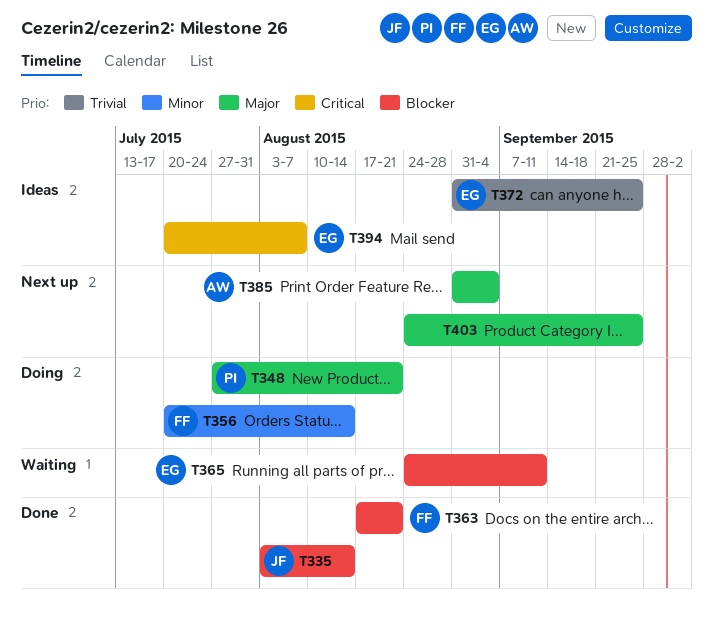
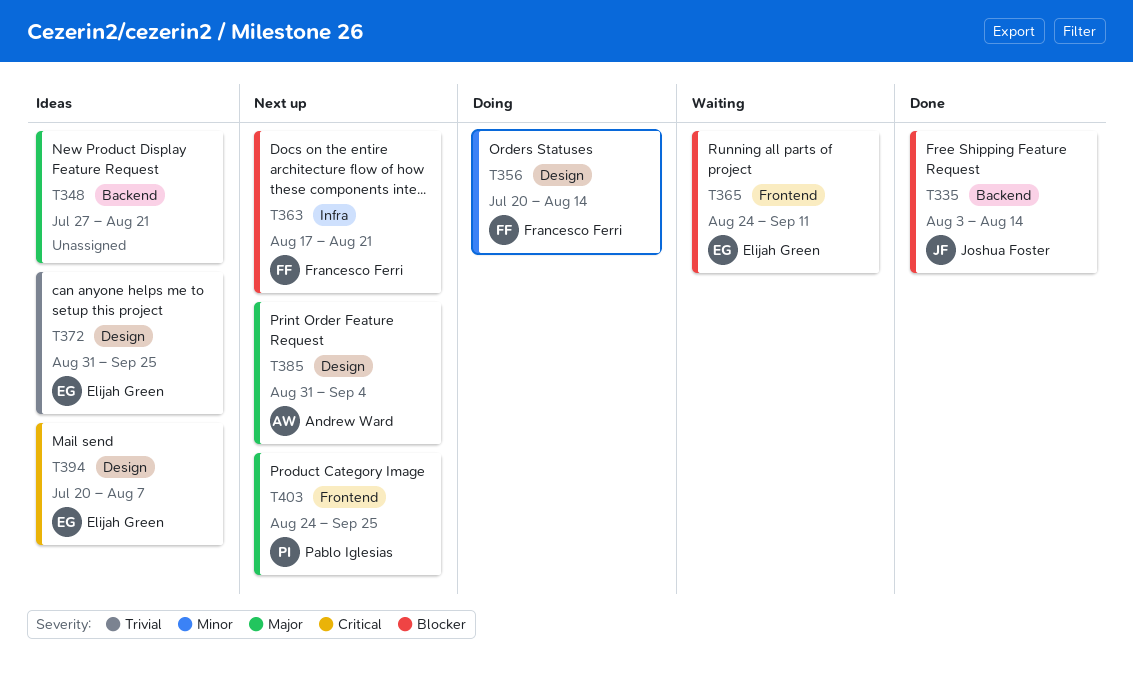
T348, status: Doing -> Ideas
T348, owner: Pablo Iglesias -> none
T363, status: Done -> Next up
T403, owner: none -> Pablo Iglesias

